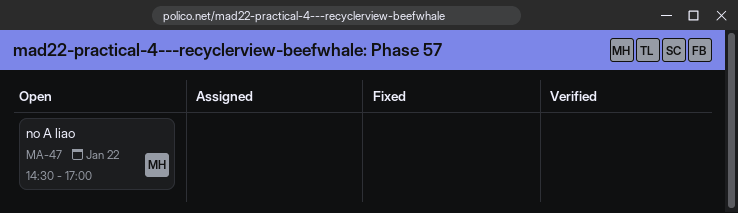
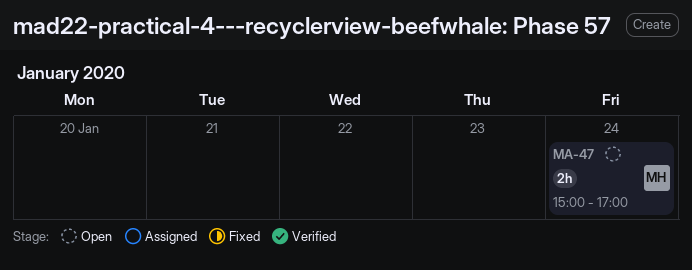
MA-47, day: Jan 22 -> Jan 24
MA-47, begins: 14:30 -> 15:00

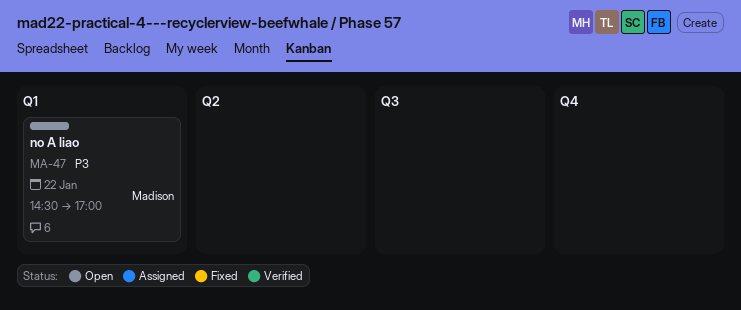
MA-47, day: Jan 24 -> Jan 22
MA-47, begins: 15:00 -> 14:30

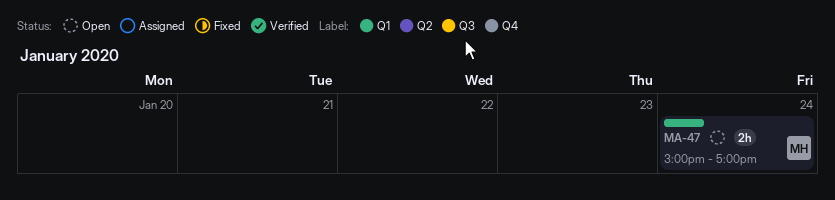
MA-47, day: Jan 22 -> Jan 24
MA-47, begins: 14:30 -> 15:00

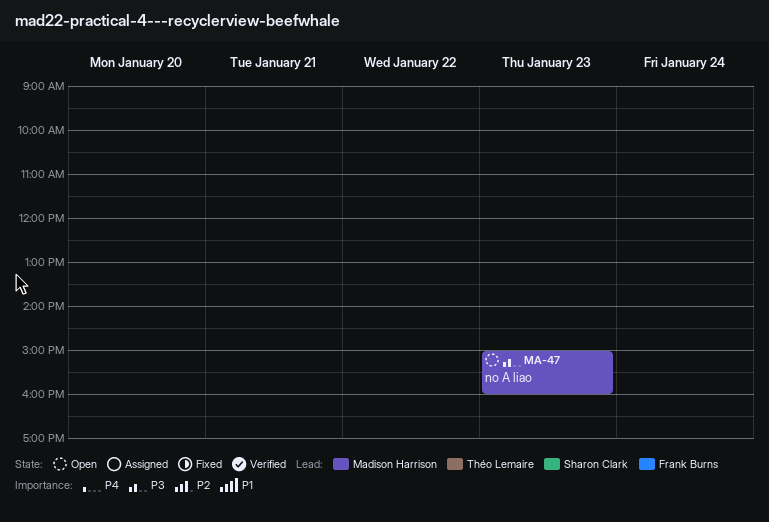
MA-47, day: Jan 24 -> Jan 23
MA-47, ends: 17:00 -> 16:00

